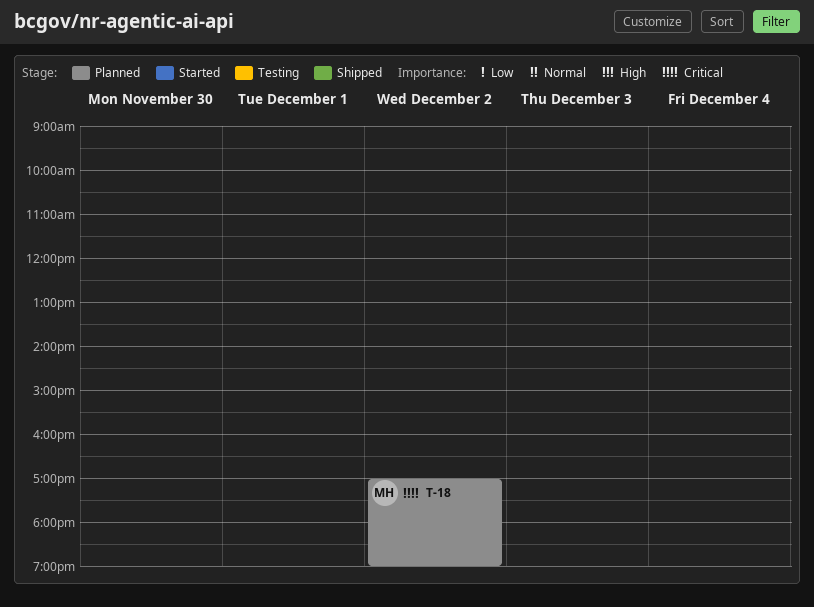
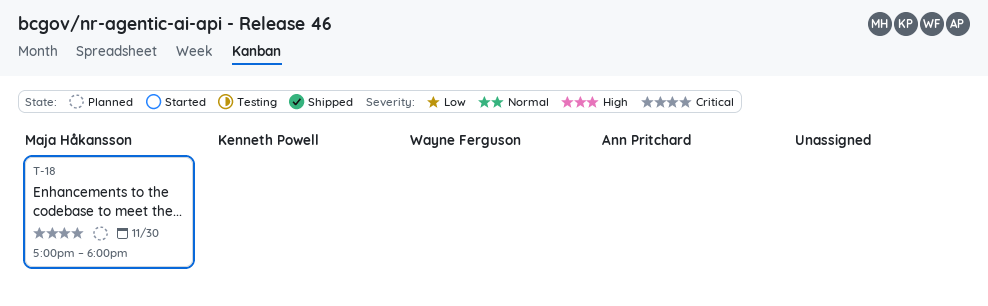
T-18, day: Dec 2 -> Nov 30
T-18, ends: 19:00 -> 18:00

